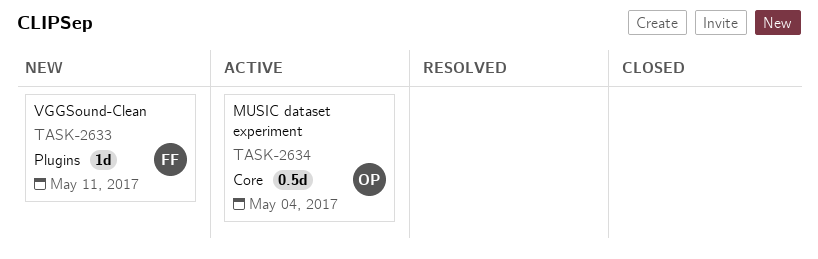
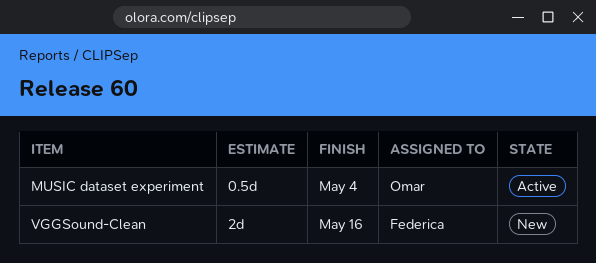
VGGSound-Clean, estimate: 1d -> 2d
VGGSound-Clean, due: May 11 -> May 16

